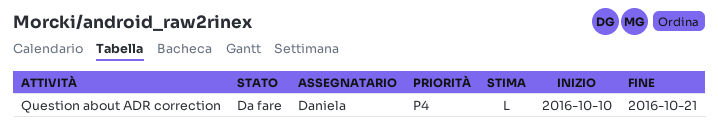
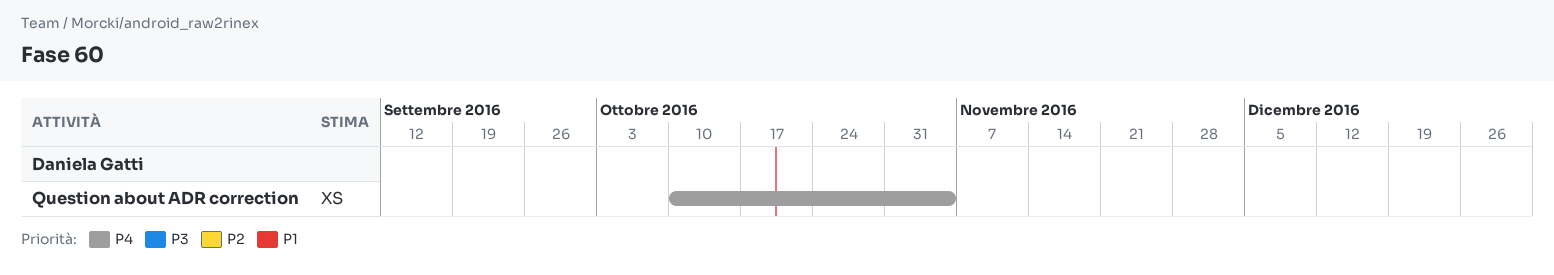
Question about ADR correction, estimate: L -> XS
Question about ADR correction, due: Oct 21 -> Nov 4

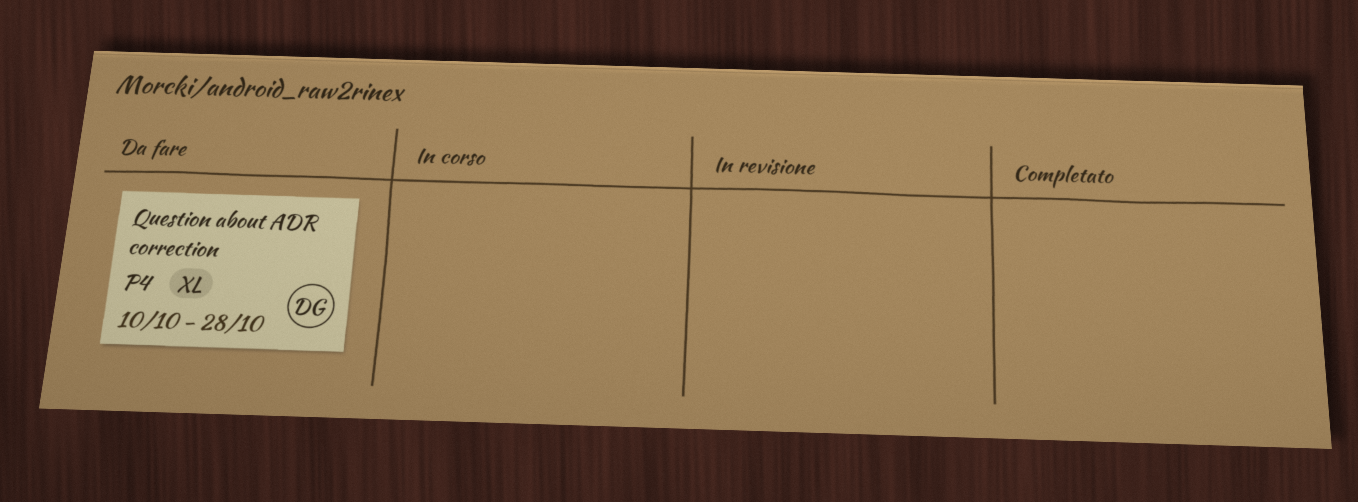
Question about ADR correction, estimate: XS -> XL
Question about ADR correction, due: Nov 4 -> Oct 28

